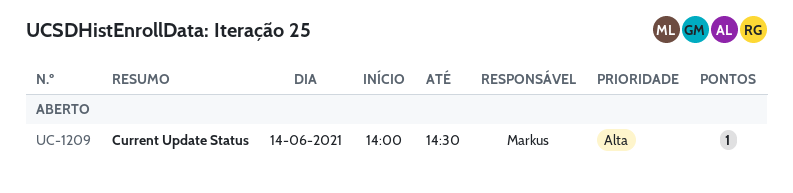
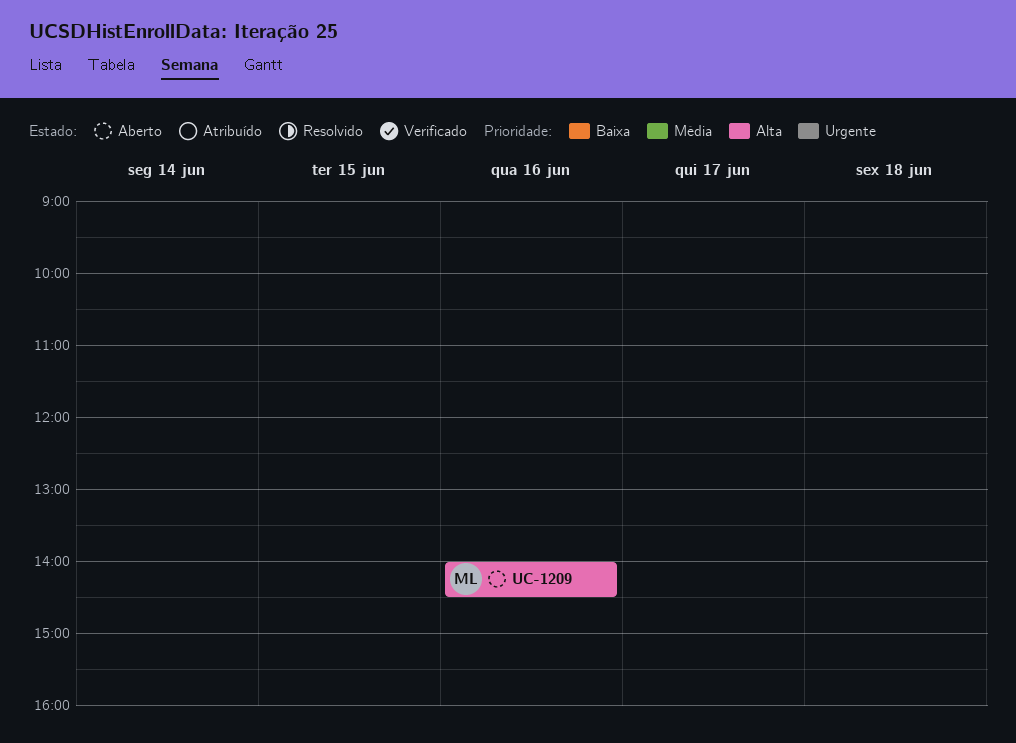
UC-1209, day: Jun 14 -> Jun 16

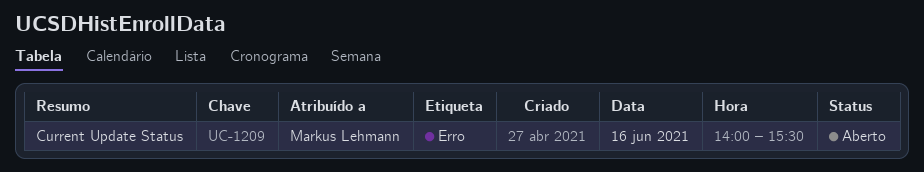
UC-1209, ends: 14:30 -> 15:30

